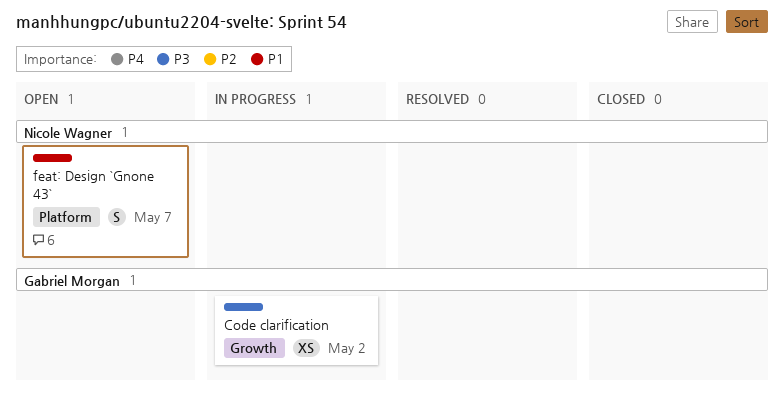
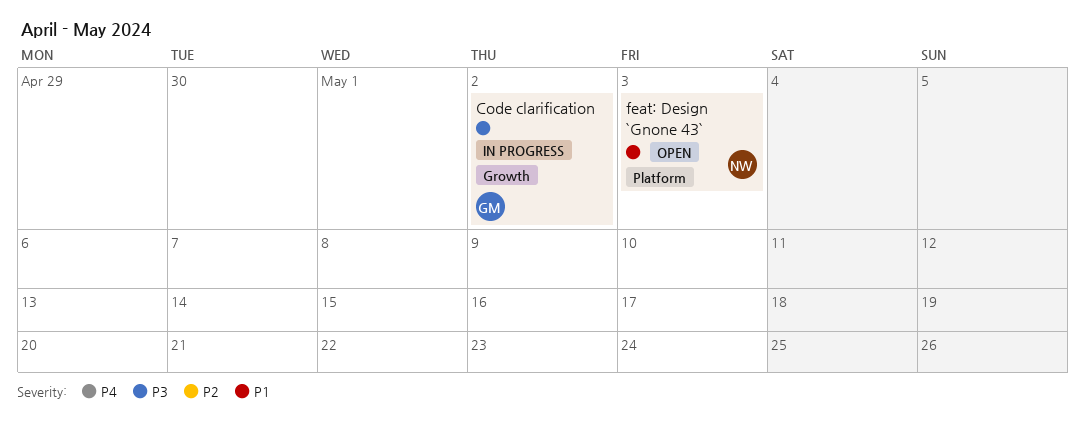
feat: Design `Gnone 43`, due: May 7 -> May 3

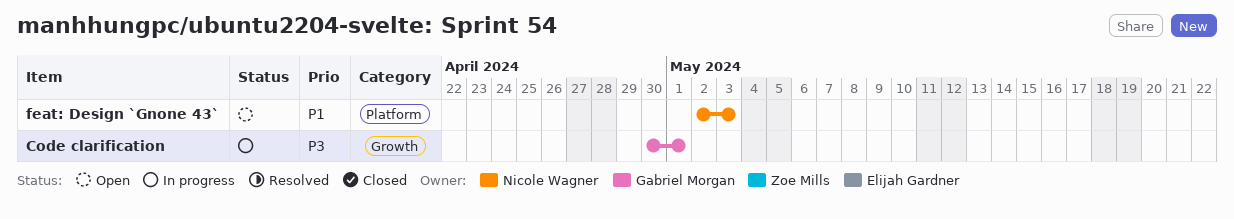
Code clarification, due: May 2 -> May 1

